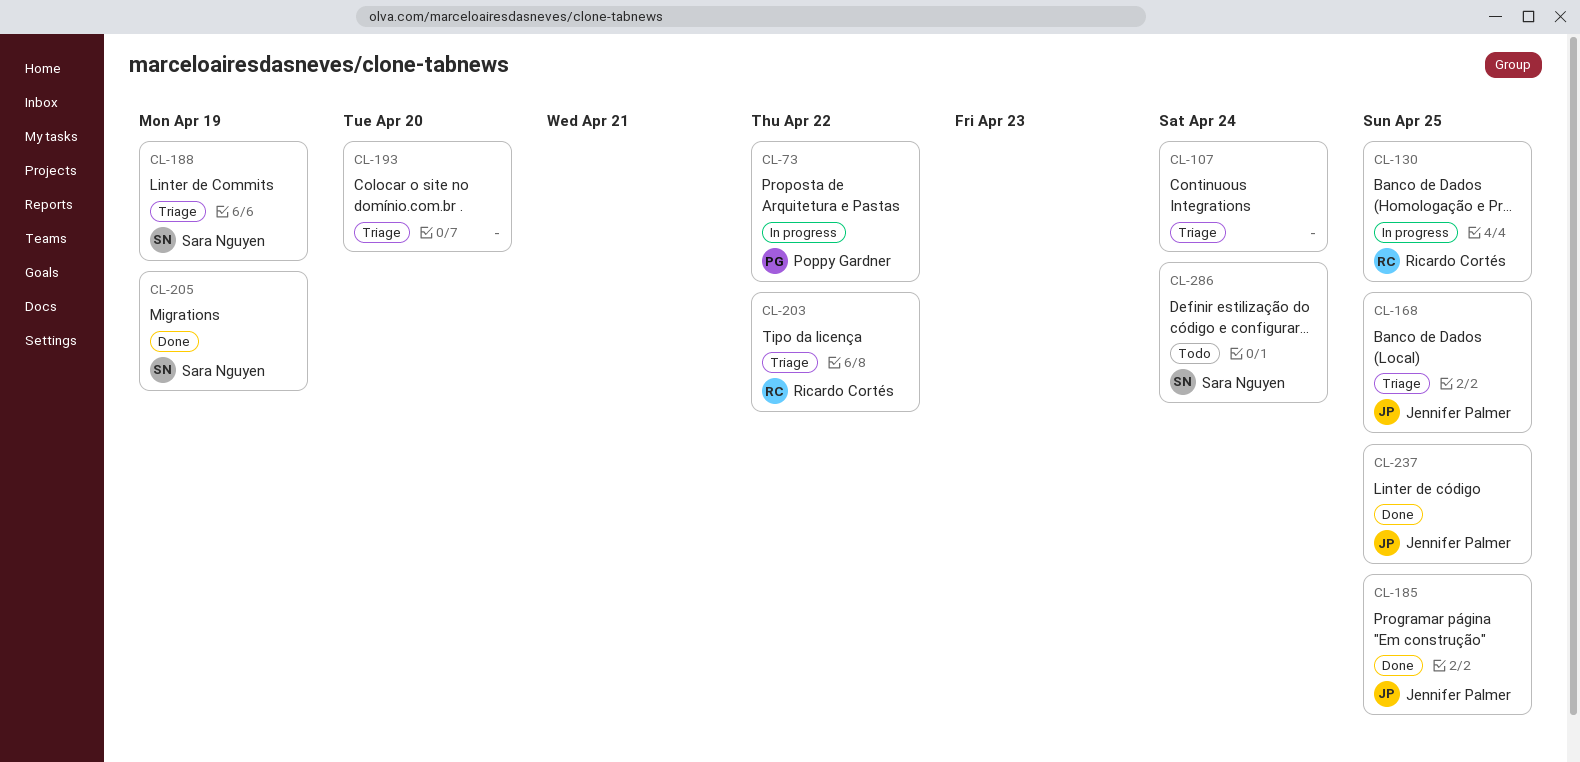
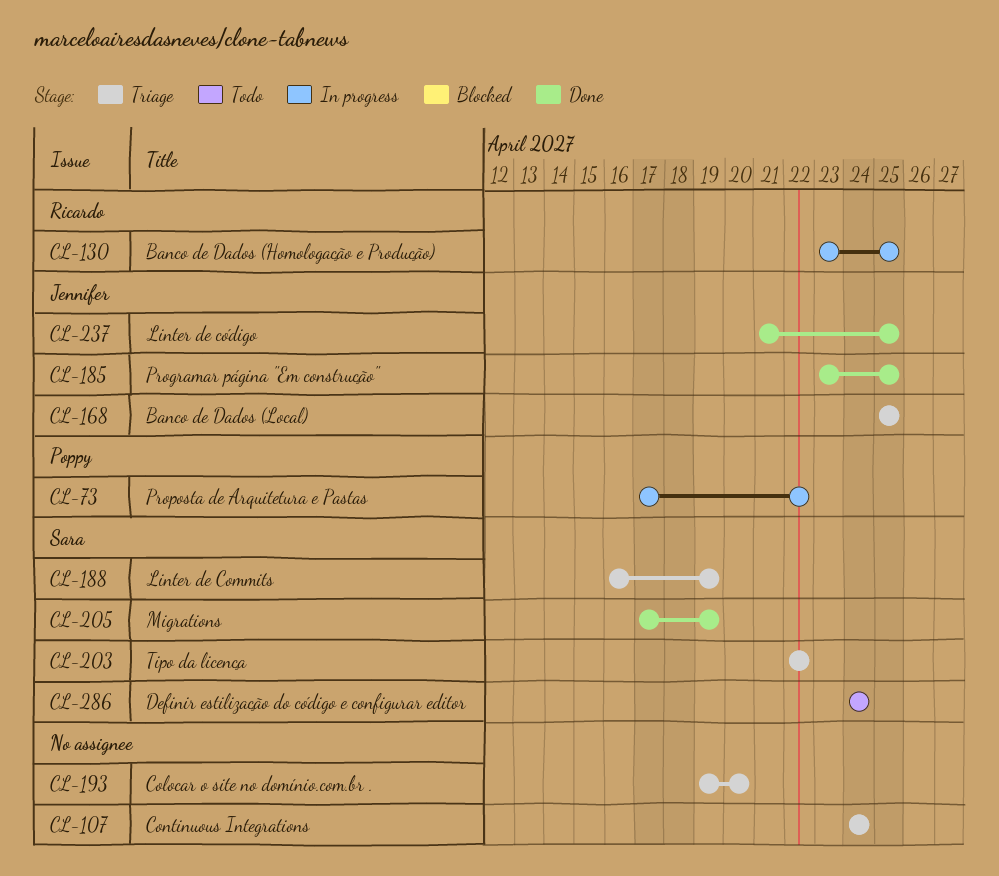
CL-203, owner: Ricardo Cortés -> Sara Nguyen

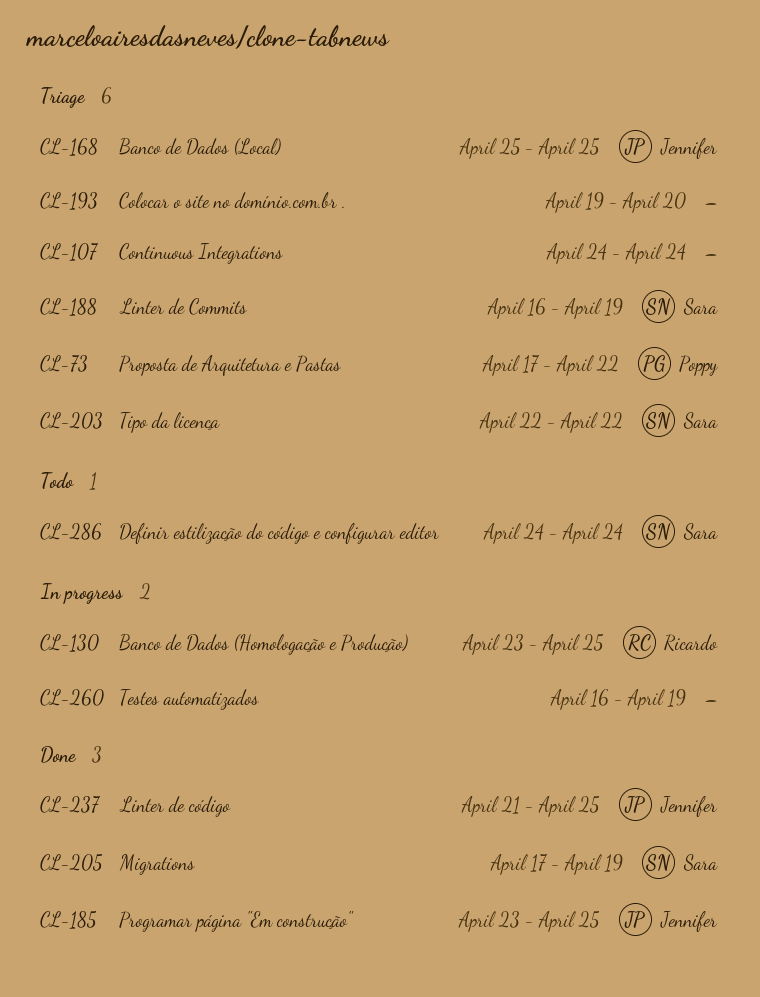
CL-73, status: In progress -> Triage
CL-260: none -> present

